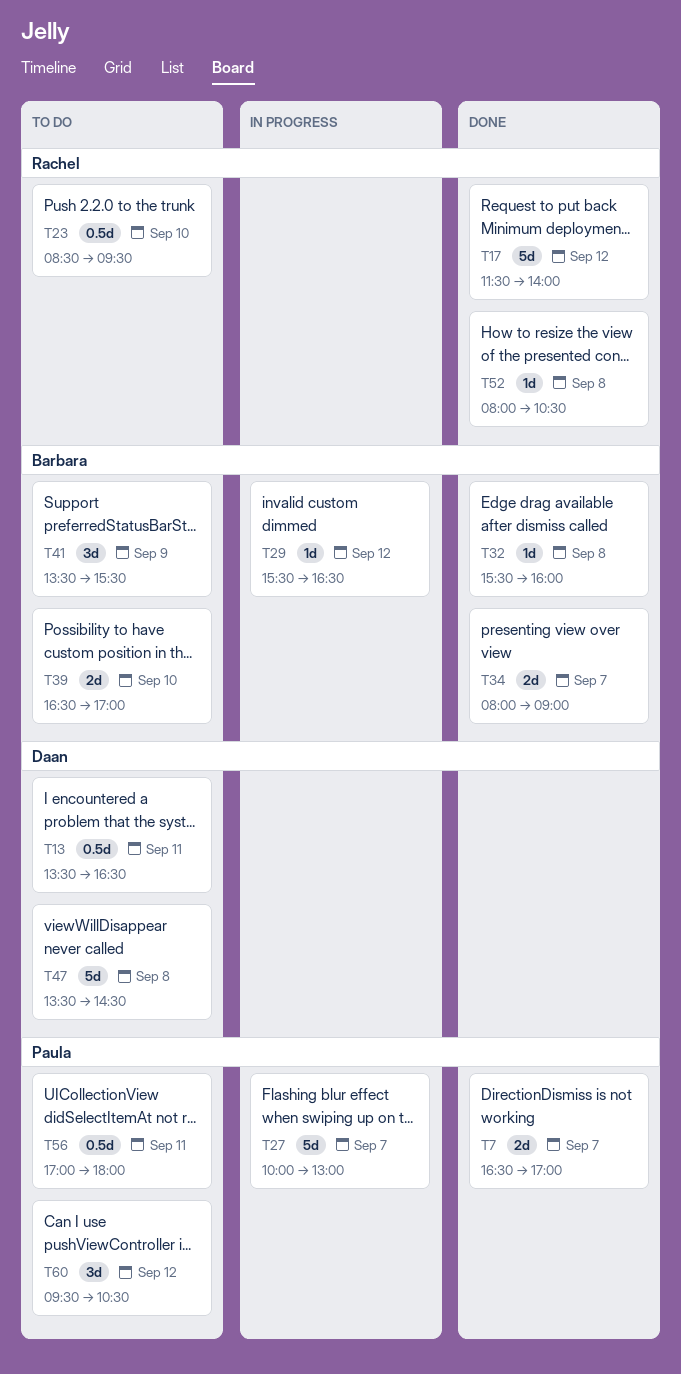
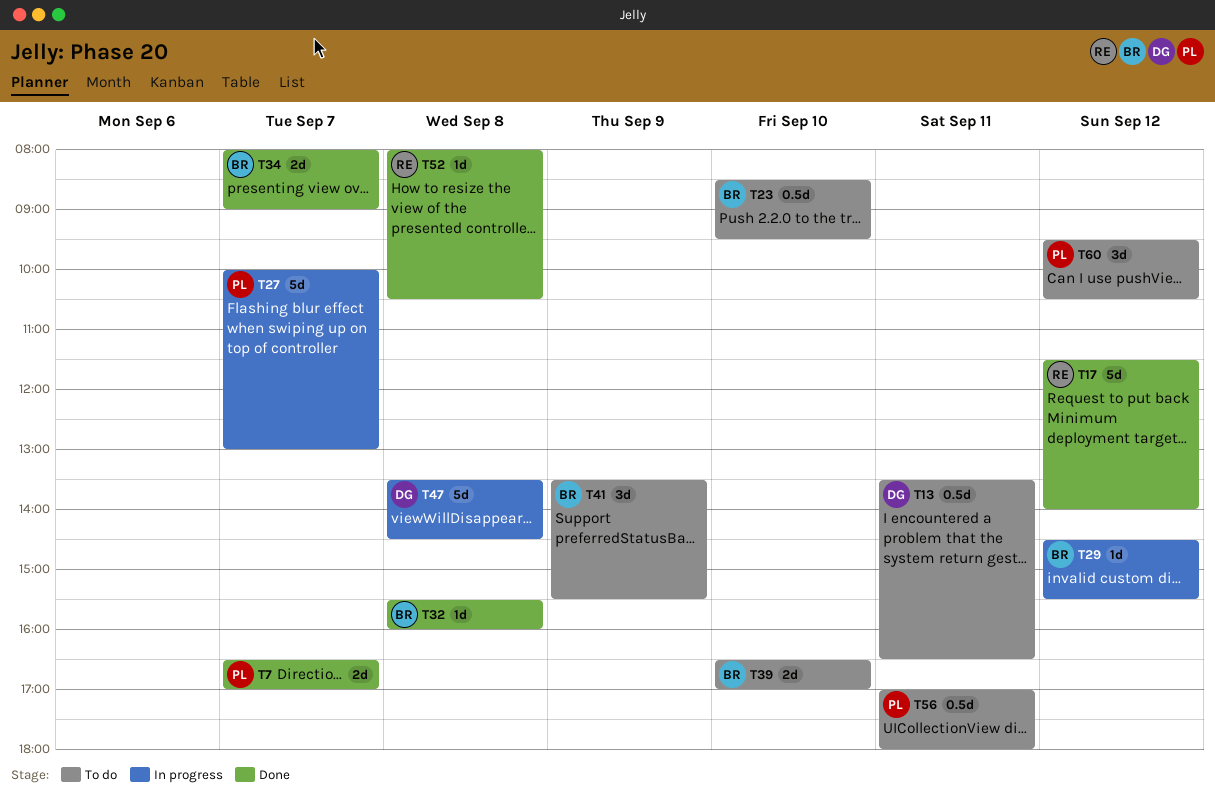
T23, owner: Rachel -> Barbara
T29, begins: 15:30 -> 14:30
T29, ends: 16:30 -> 15:30
T47, status: To do -> In progress

